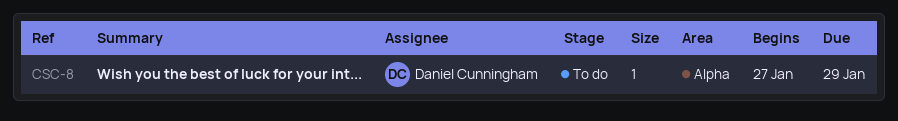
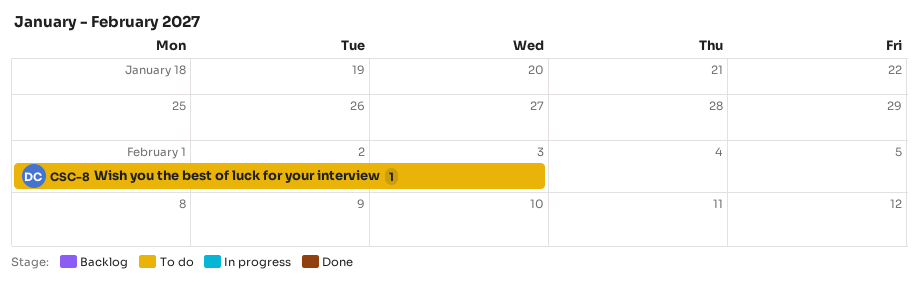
CSC-8, start: Jan 27 -> Feb 1
CSC-8, due: Jan 29 -> Feb 3

